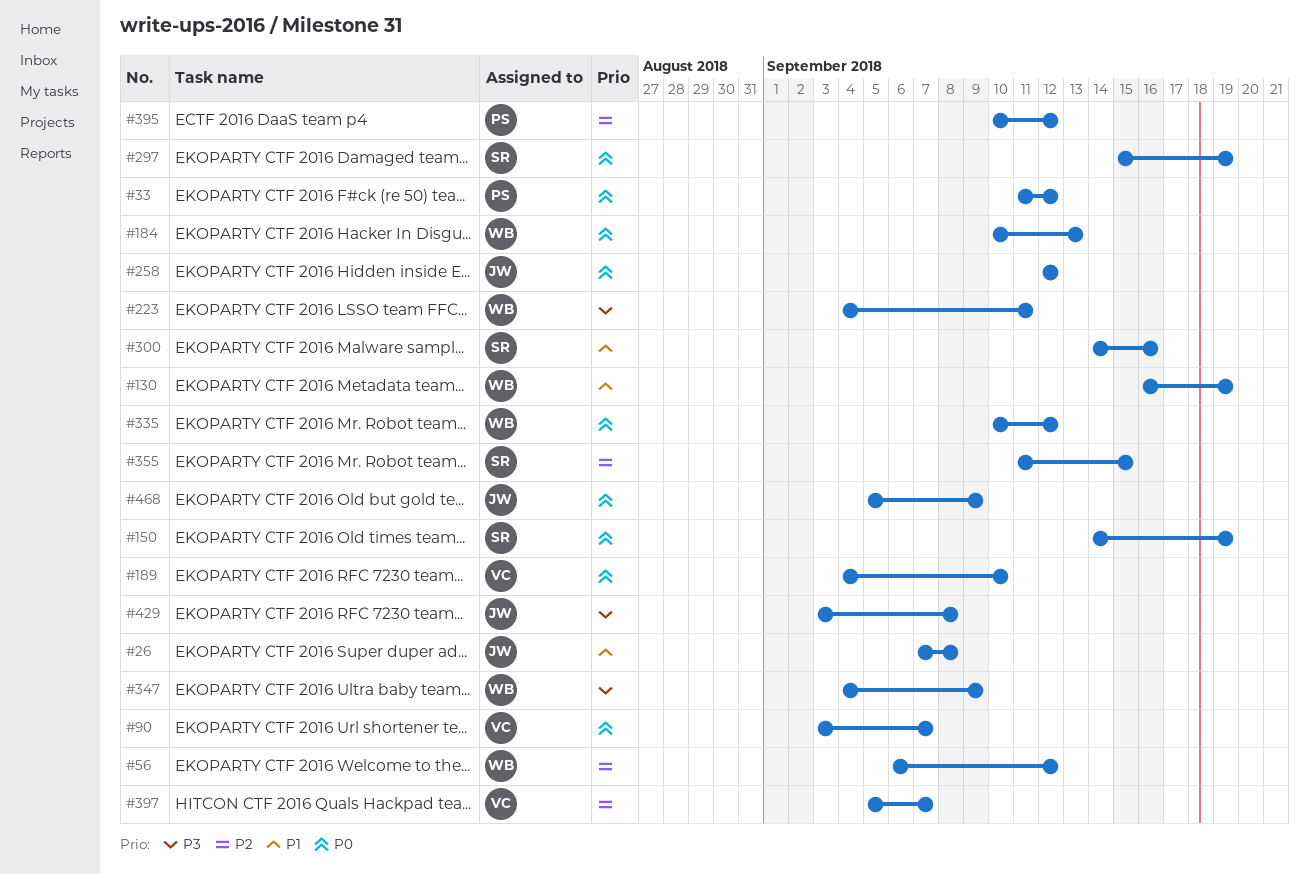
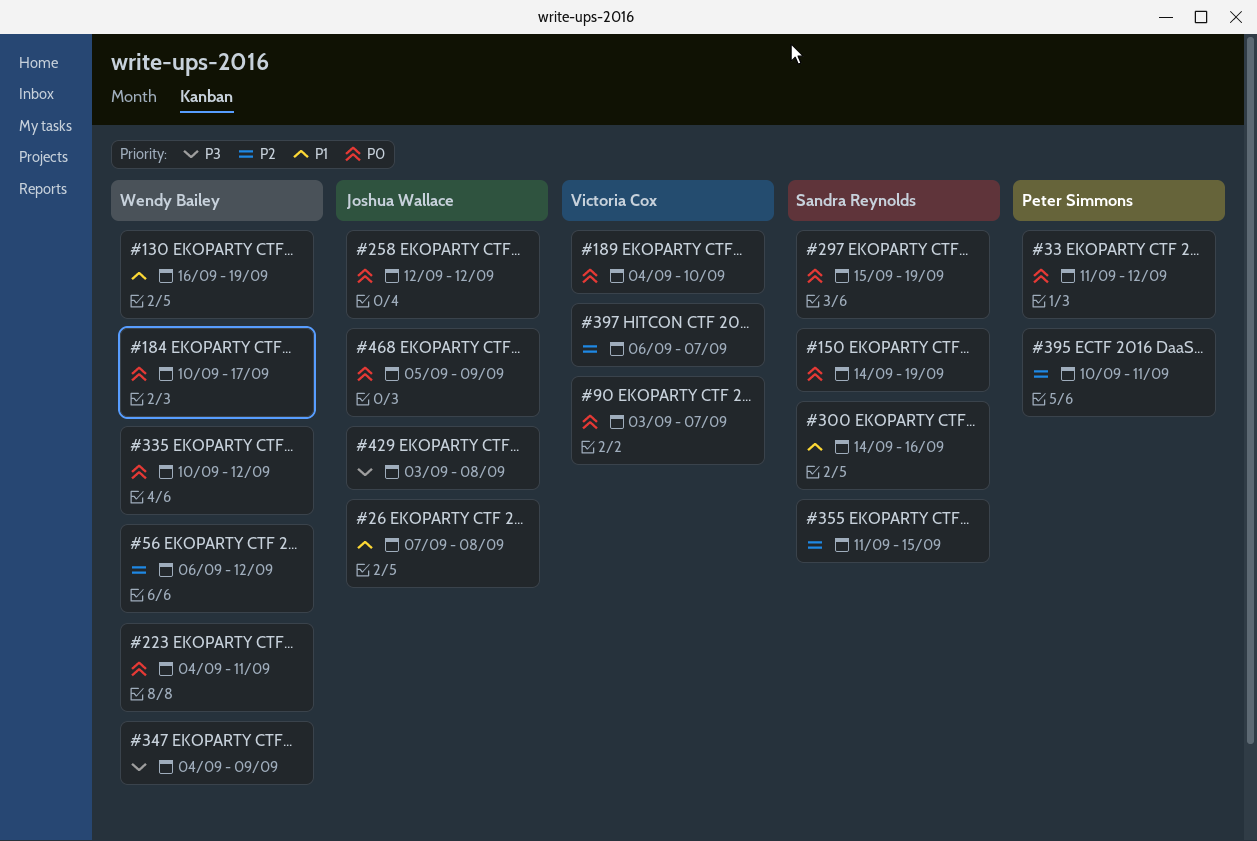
#184, due: Sep 13 -> Sep 17
#223, priority: P3 -> P0
#395, due: Sep 12 -> Sep 11
#397, start: Sep 5 -> Sep 6

